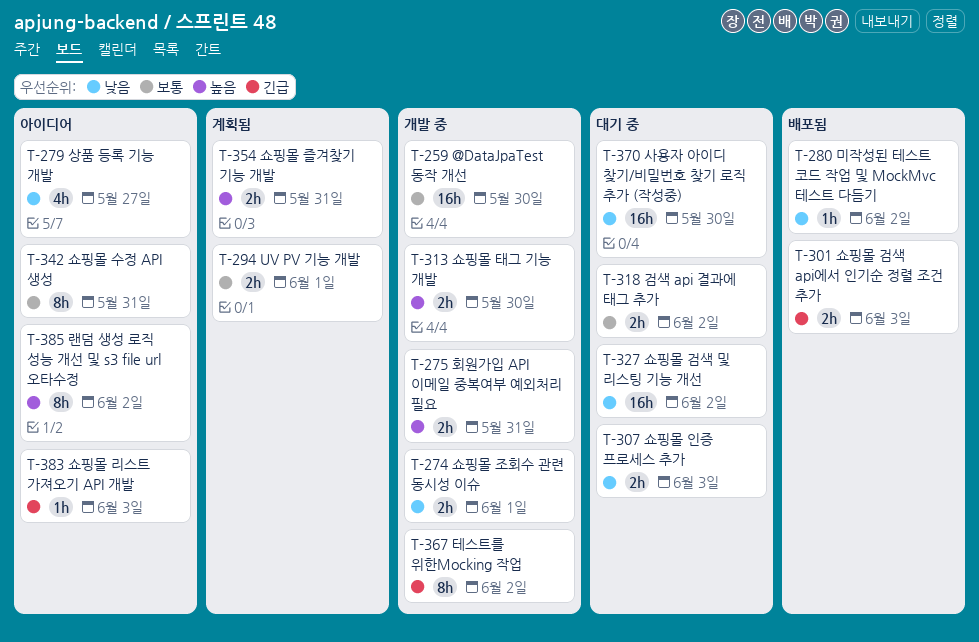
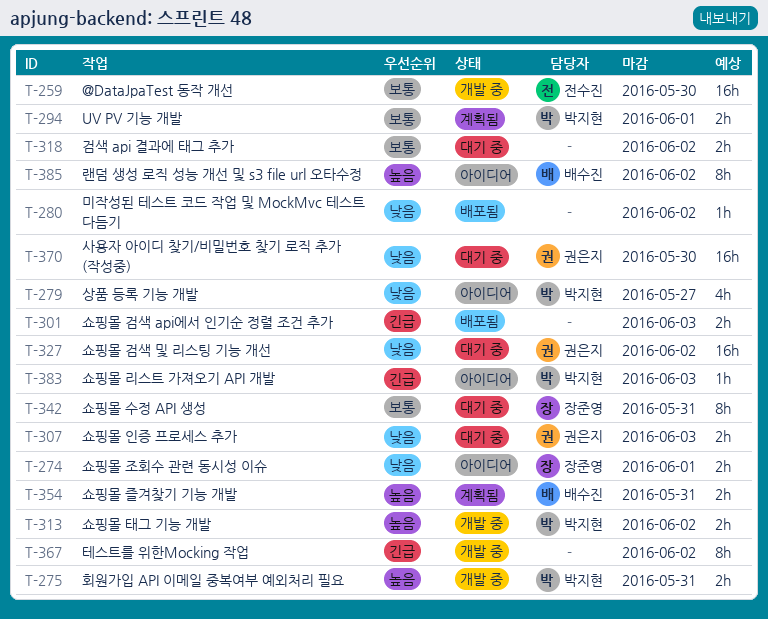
T-274, status: 개발 중 -> 아이디어
T-313, due: May 30 -> Jun 2
T-342, status: 아이디어 -> 대기 중

